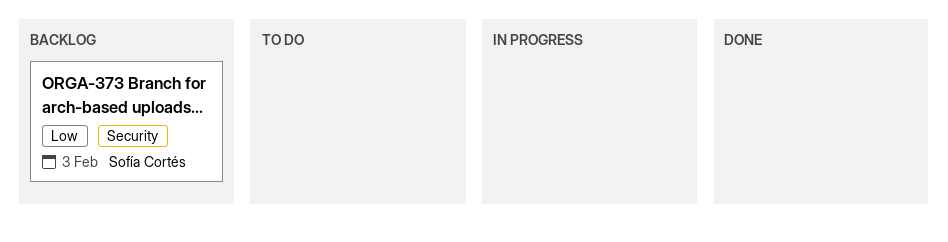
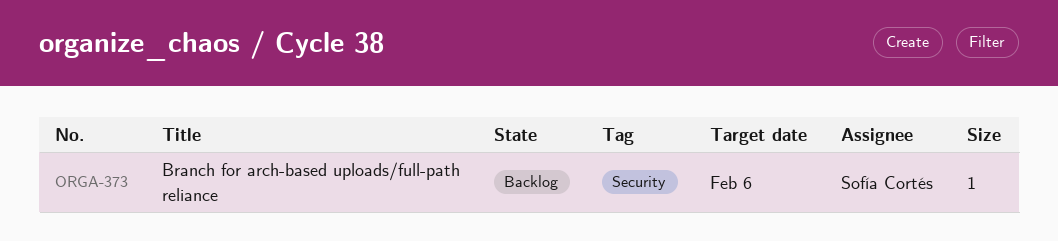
ORGA-373, due: Feb 3 -> Feb 6

